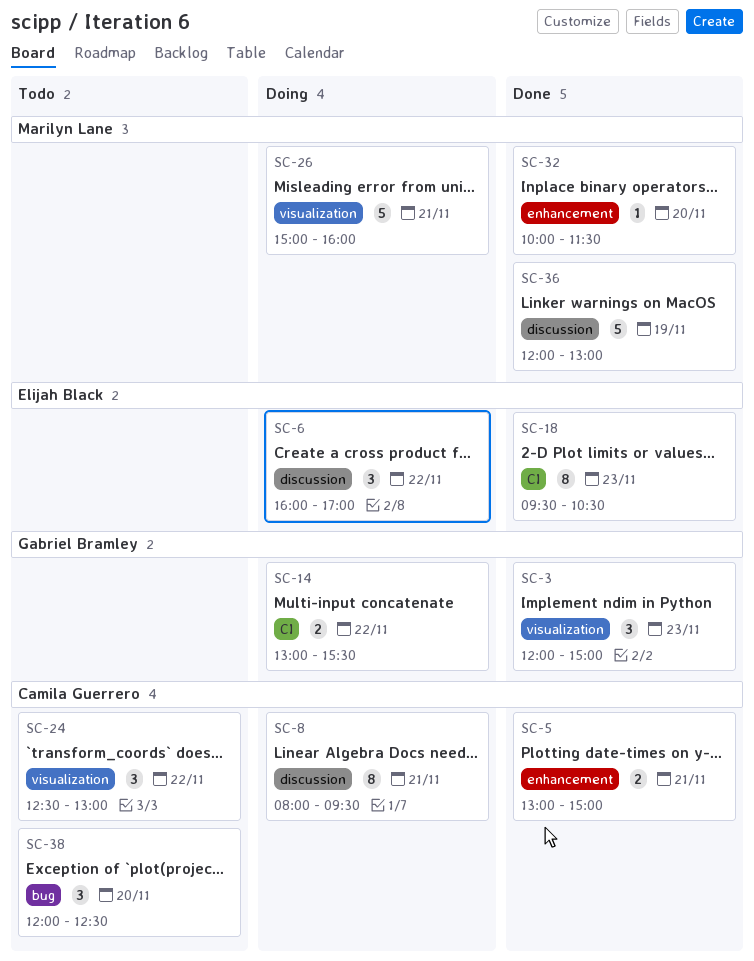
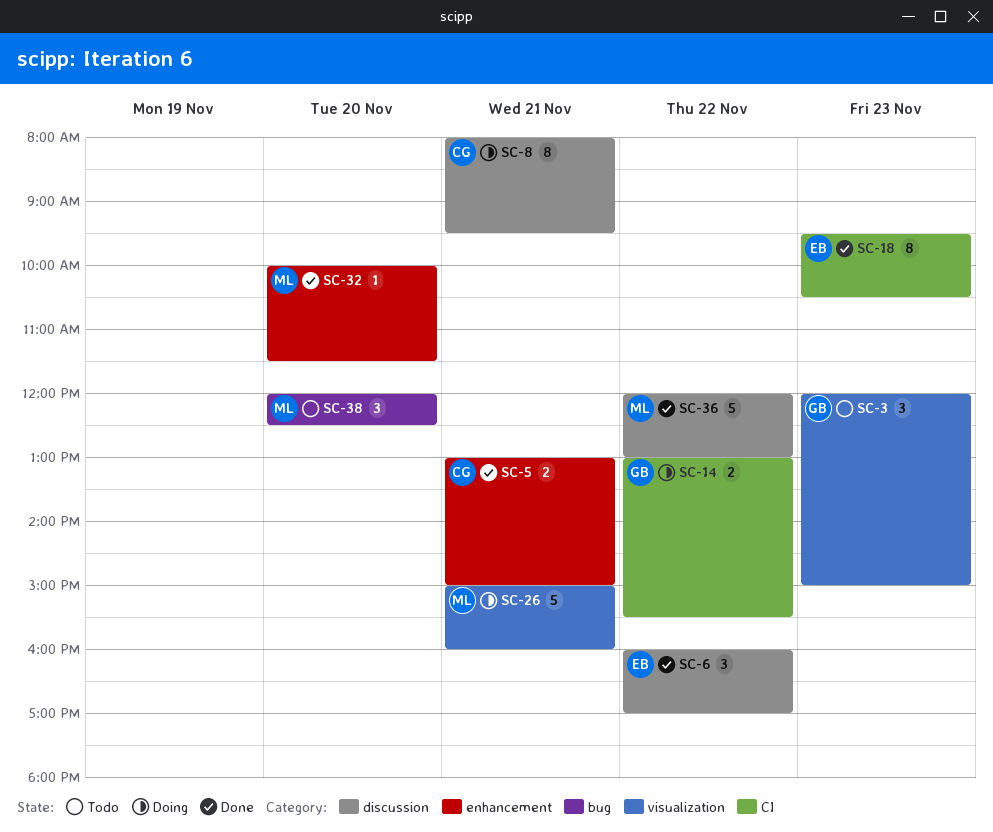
SC-3, status: Done -> Todo
SC-6, status: Doing -> Done
SC-24: present -> none
SC-36, day: Nov 19 -> Nov 22
SC-38, owner: Camila Guerrero -> Marilyn Lane

